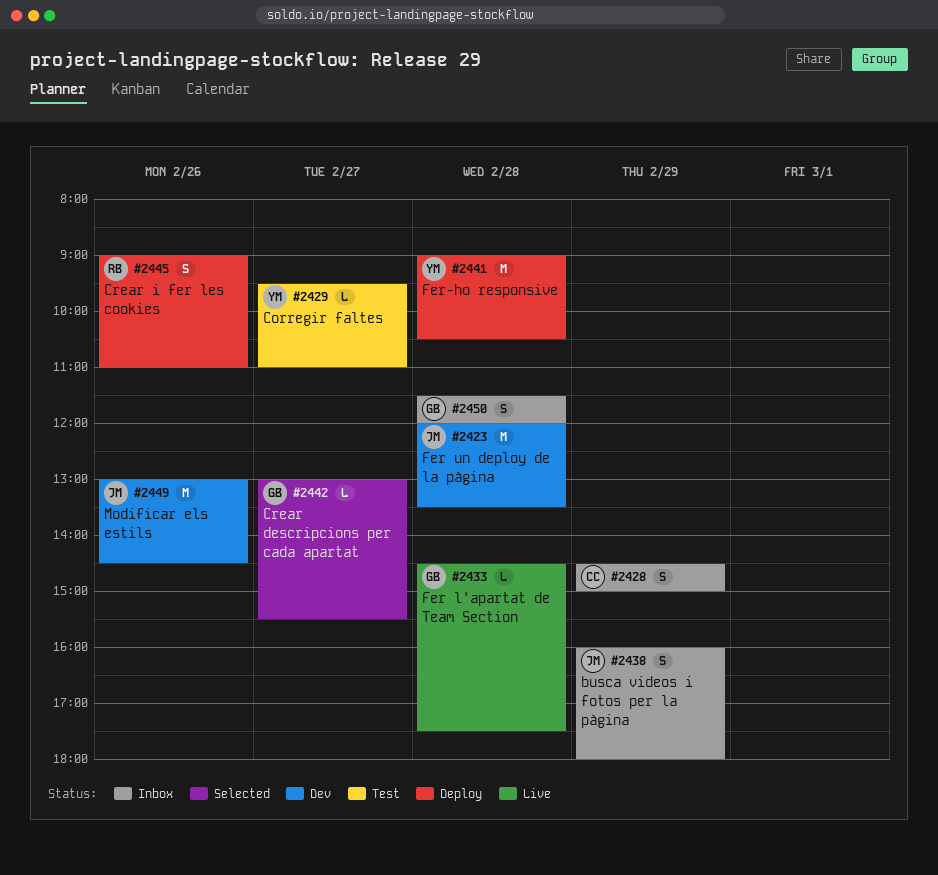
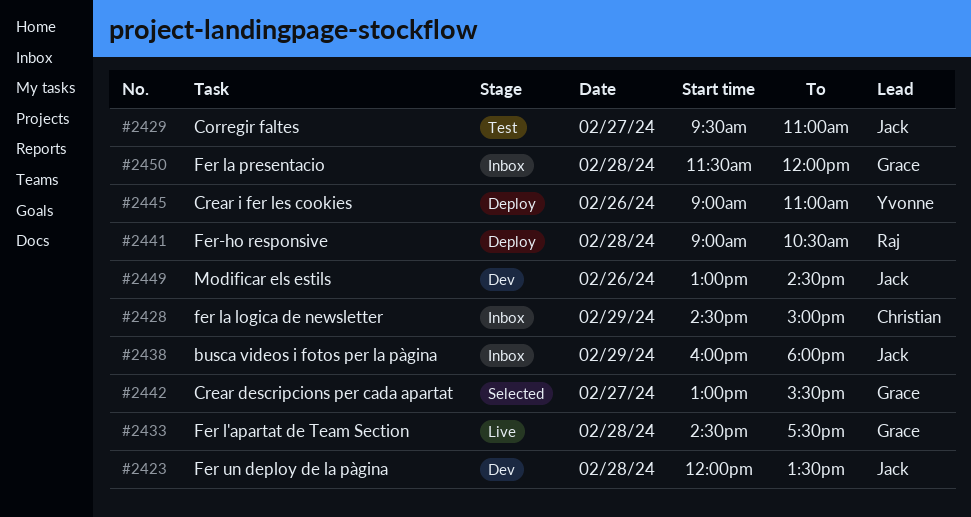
#2429, owner: Yvonne -> Jack
#2441, owner: Yvonne -> Raj
#2445, owner: Raj -> Yvonne

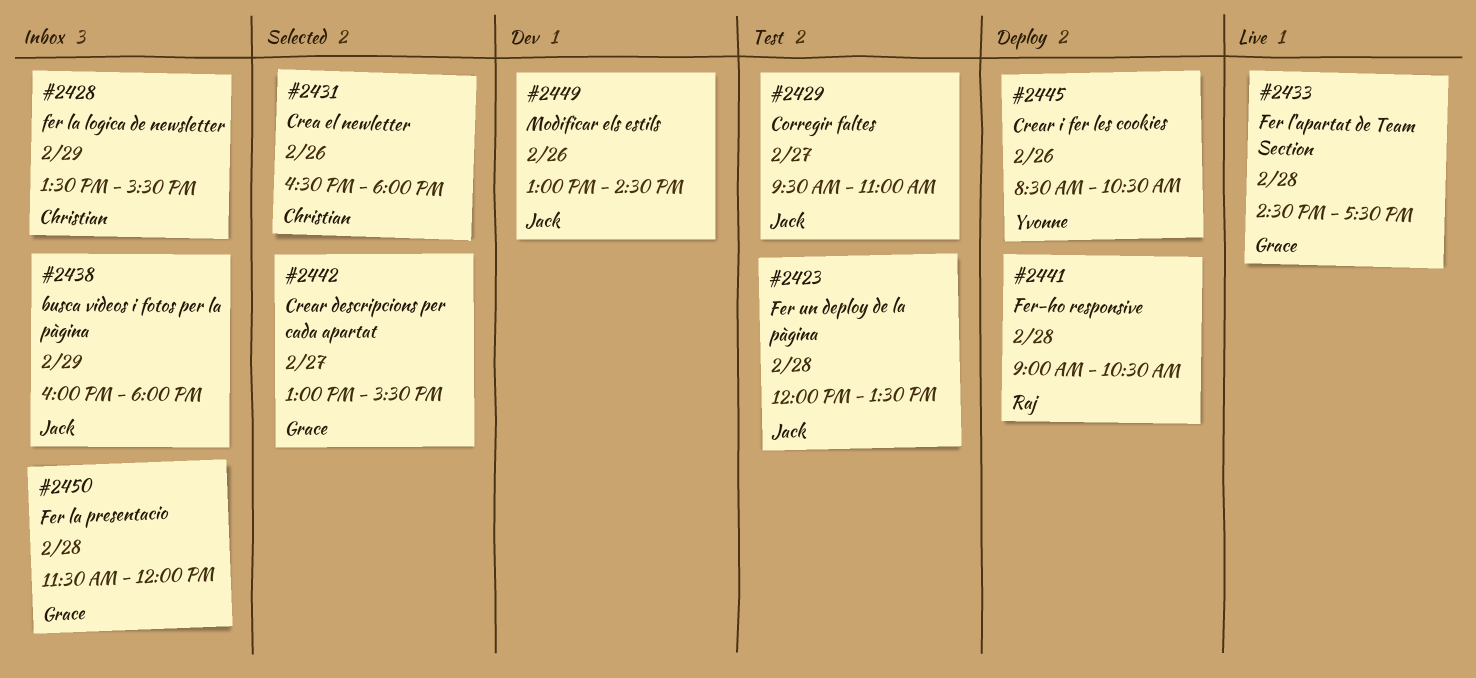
#2423, status: Dev -> Test
#2428, begins: 14:30 -> 13:30
#2428, ends: 15:00 -> 15:30
#2431: none -> present
#2445, begins: 09:00 -> 08:30
#2445, ends: 11:00 -> 10:30

